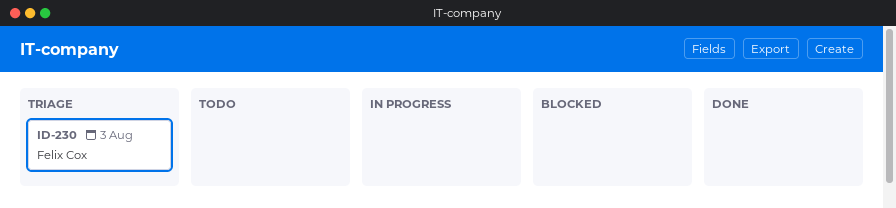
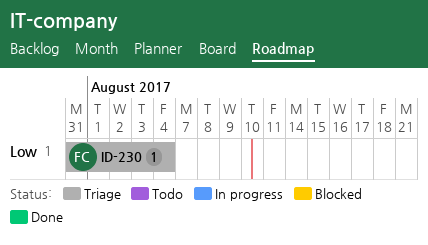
ID-230, due: Aug 3 -> Aug 4

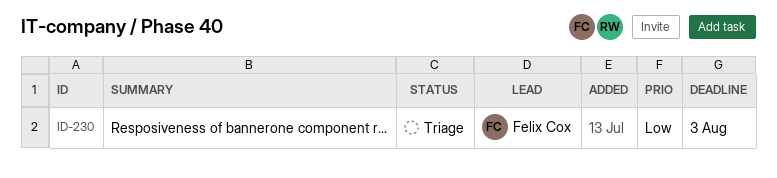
ID-230, due: Aug 4 -> Aug 3

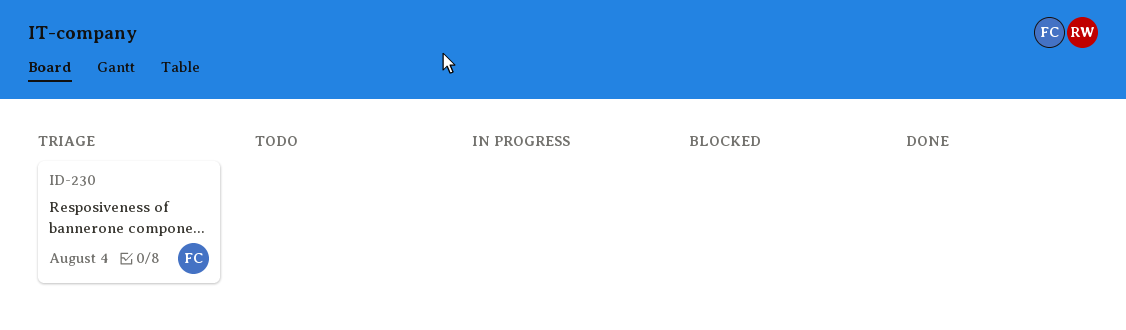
ID-230, due: Aug 3 -> Aug 4

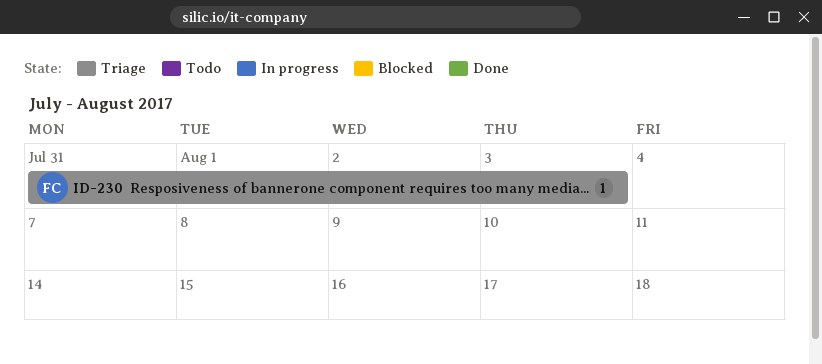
ID-230, due: Aug 4 -> Aug 3

